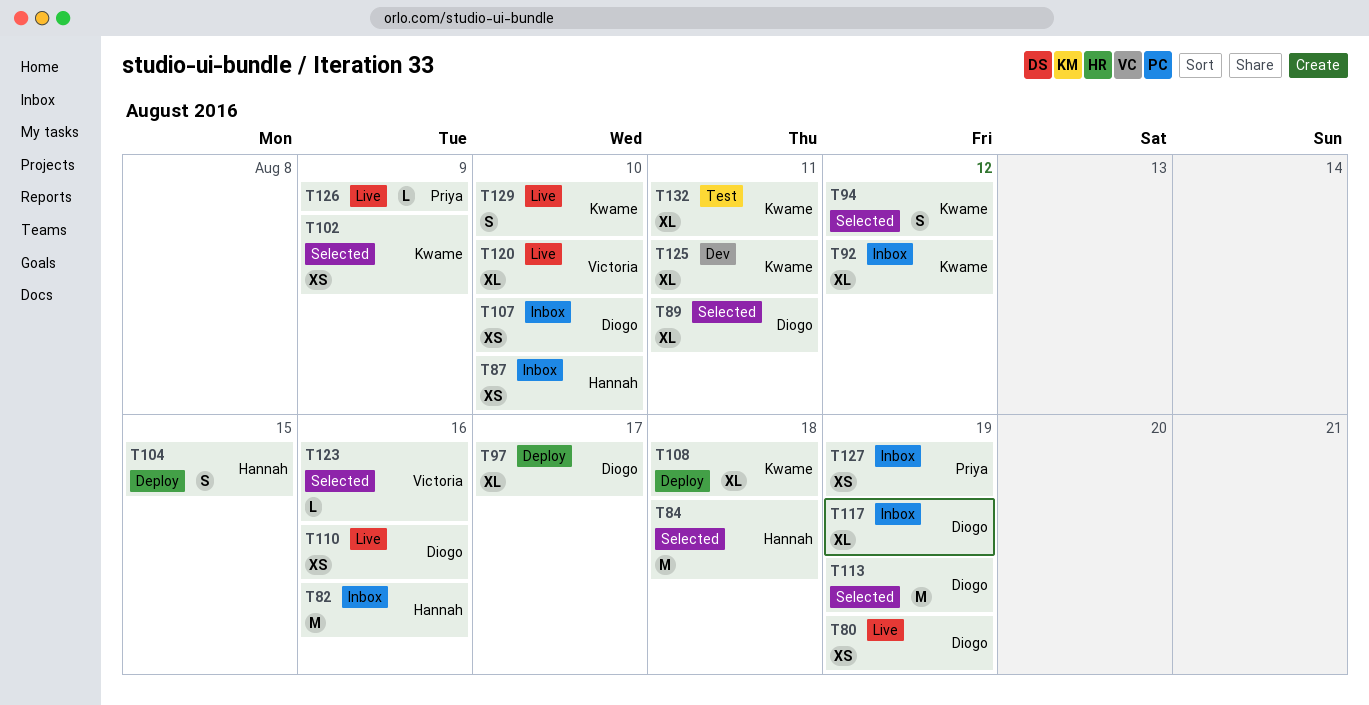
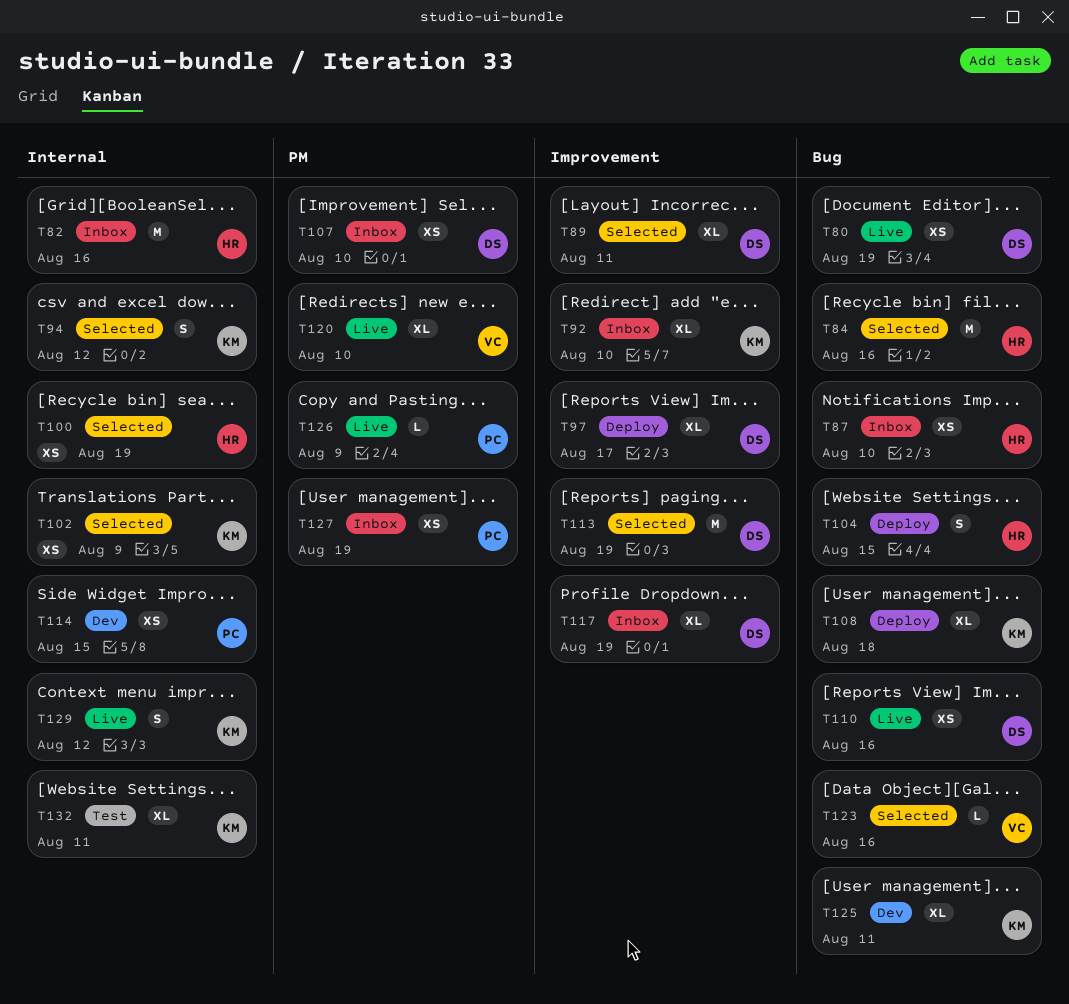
T84, due: Aug 18 -> Aug 16
T92, due: Aug 12 -> Aug 10
T100: none -> present
T114: none -> present
T129, due: Aug 10 -> Aug 12

